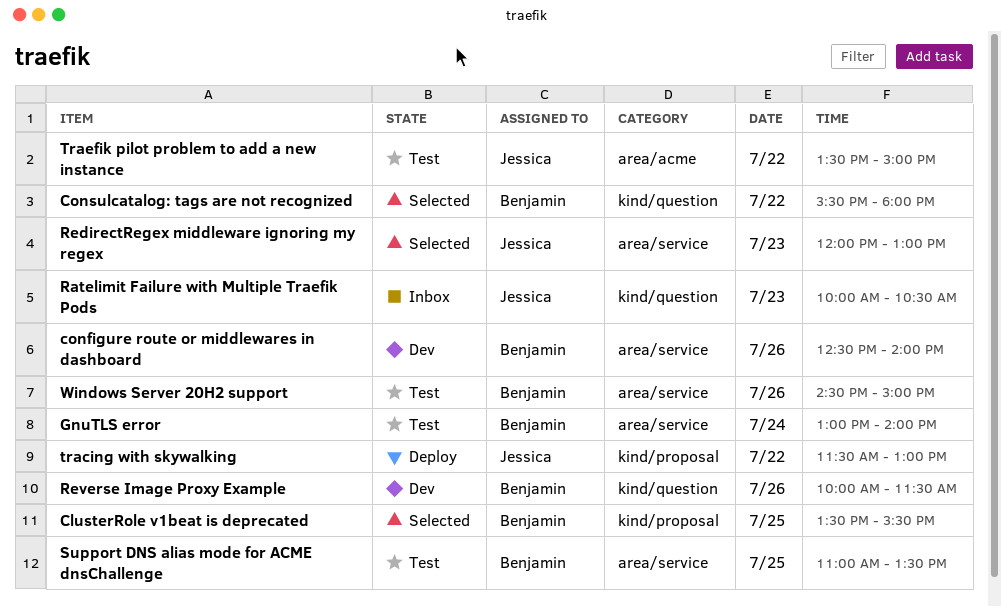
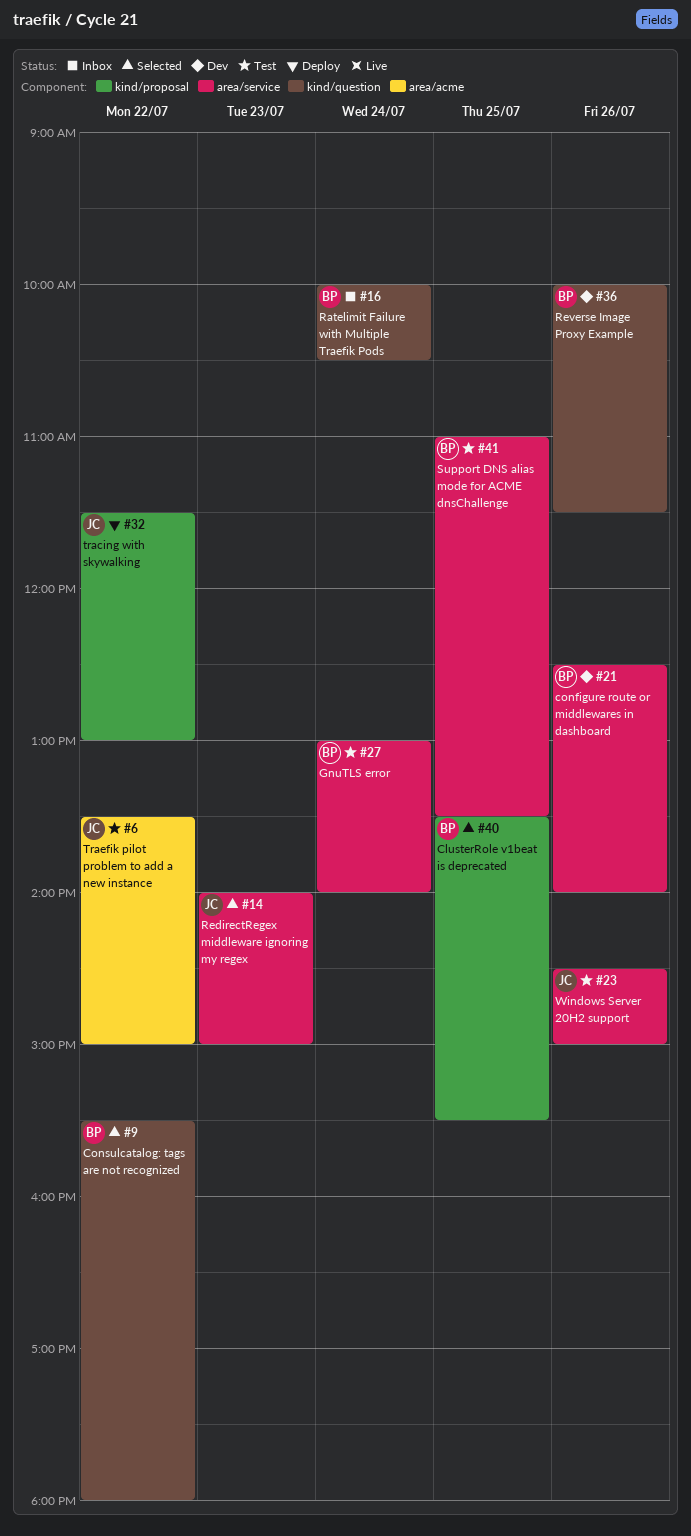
Ratelimit Failure with Multiple Traefik Pods, owner: Jessica -> Benjamin
Ratelimit Failure with Multiple Traefik Pods, day: Jul 23 -> Jul 24
RedirectRegex middleware ignoring my regex, begins: 12:00 -> 14:00
RedirectRegex middleware ignoring my regex, ends: 13:00 -> 15:00
Windows Server 20H2 support, owner: Benjamin -> Jessica

